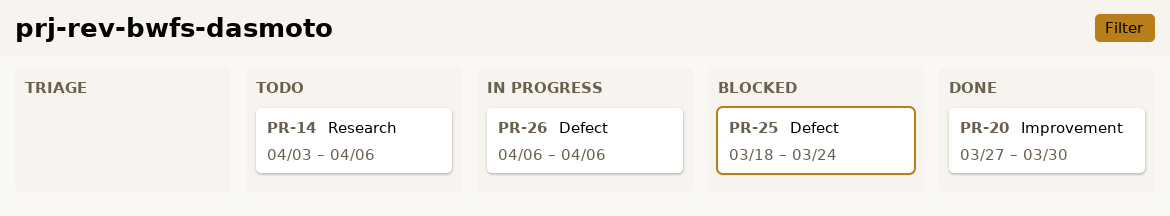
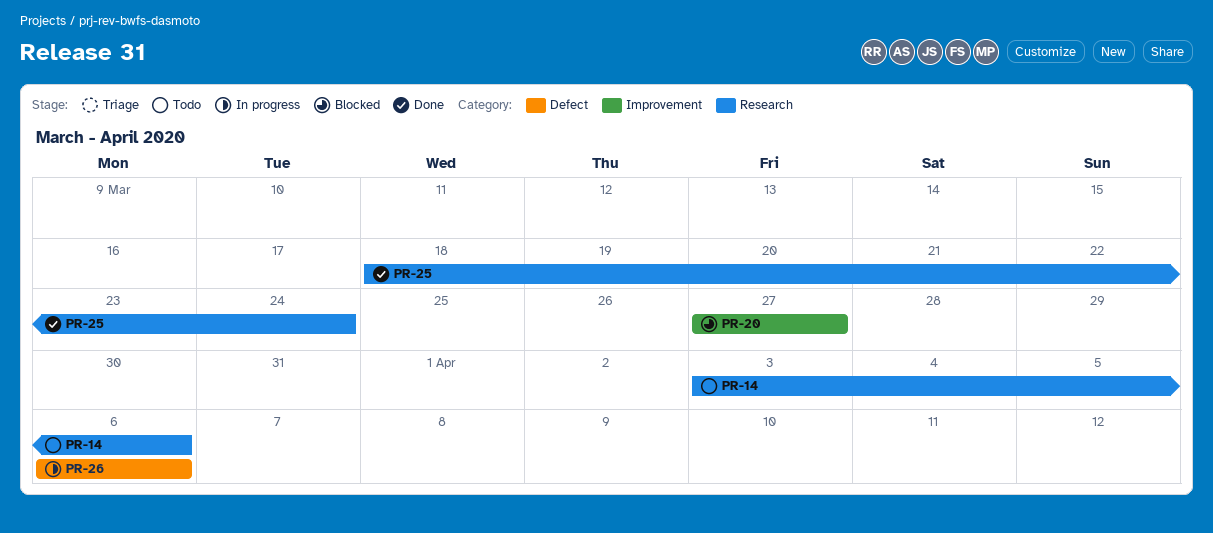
PR-20, status: Done -> Blocked
PR-20, due: Mar 30 -> Mar 27
PR-25, status: Blocked -> Done
PR-25, label: Defect -> Research

